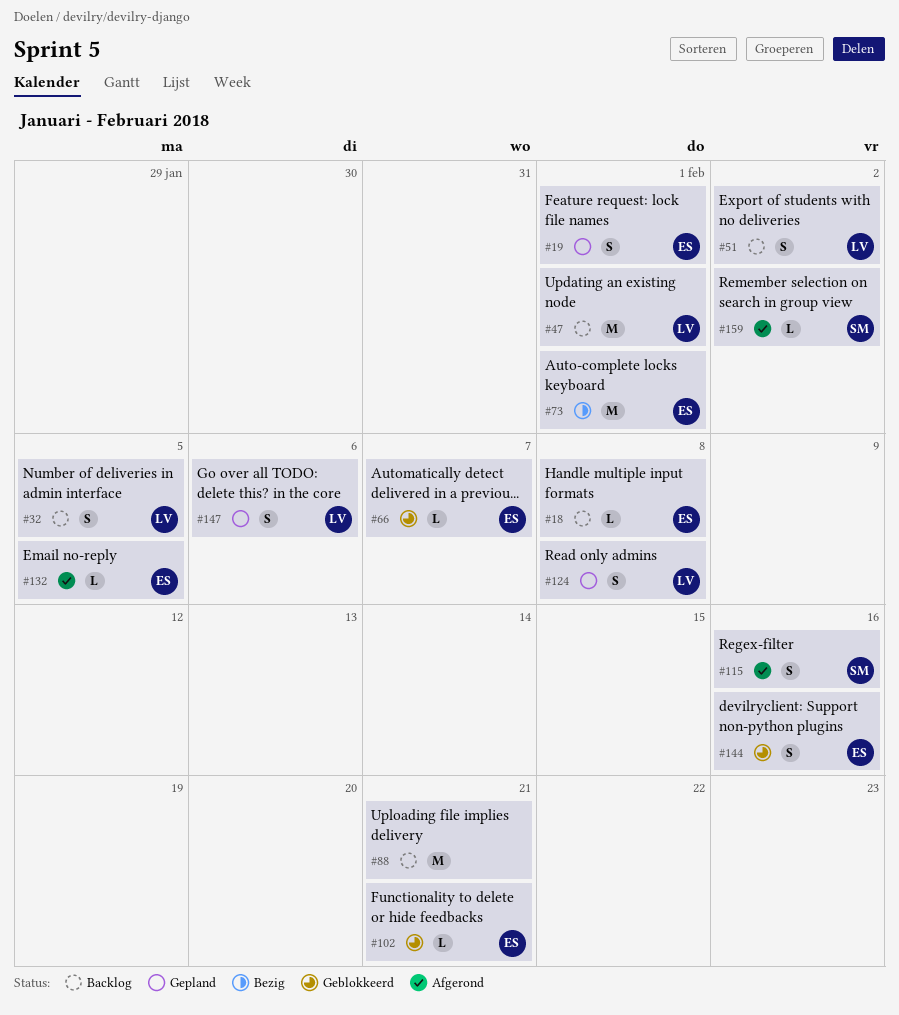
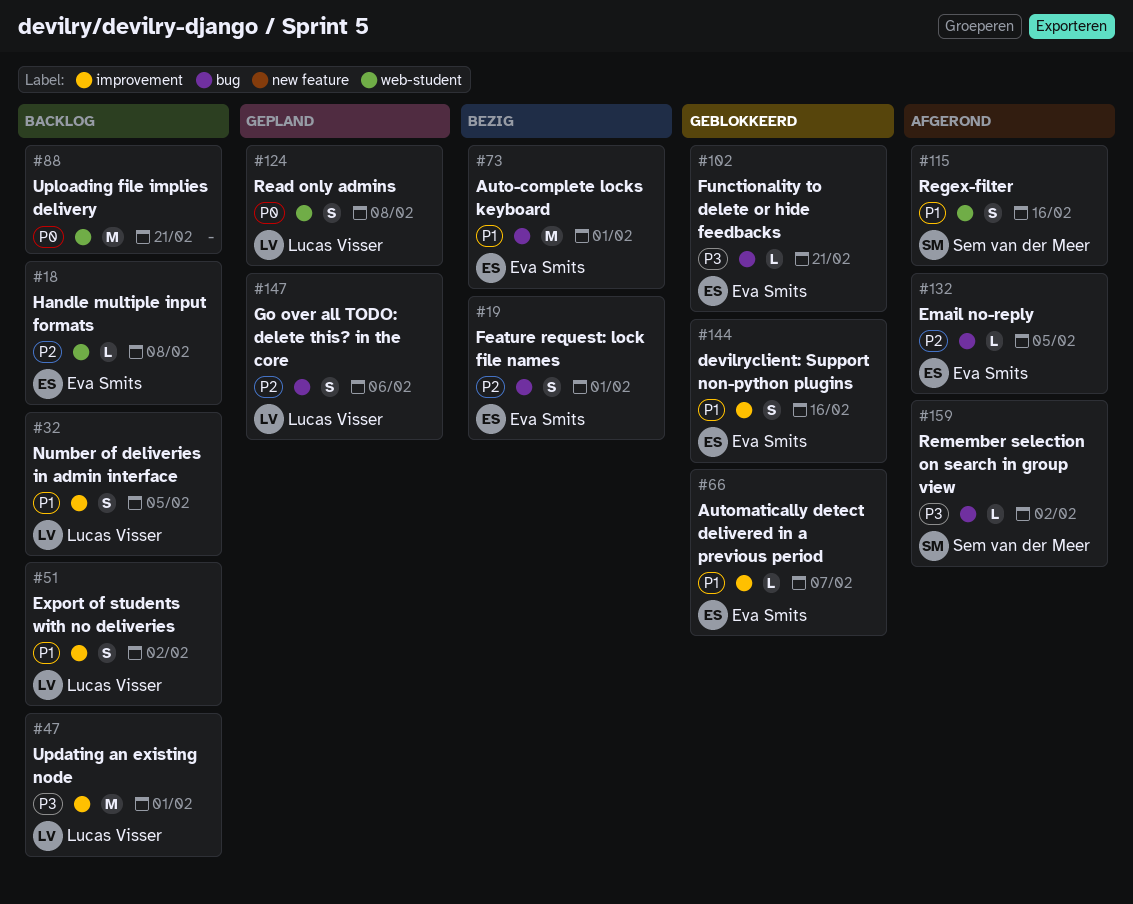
#19, status: Gepland -> Bezig

